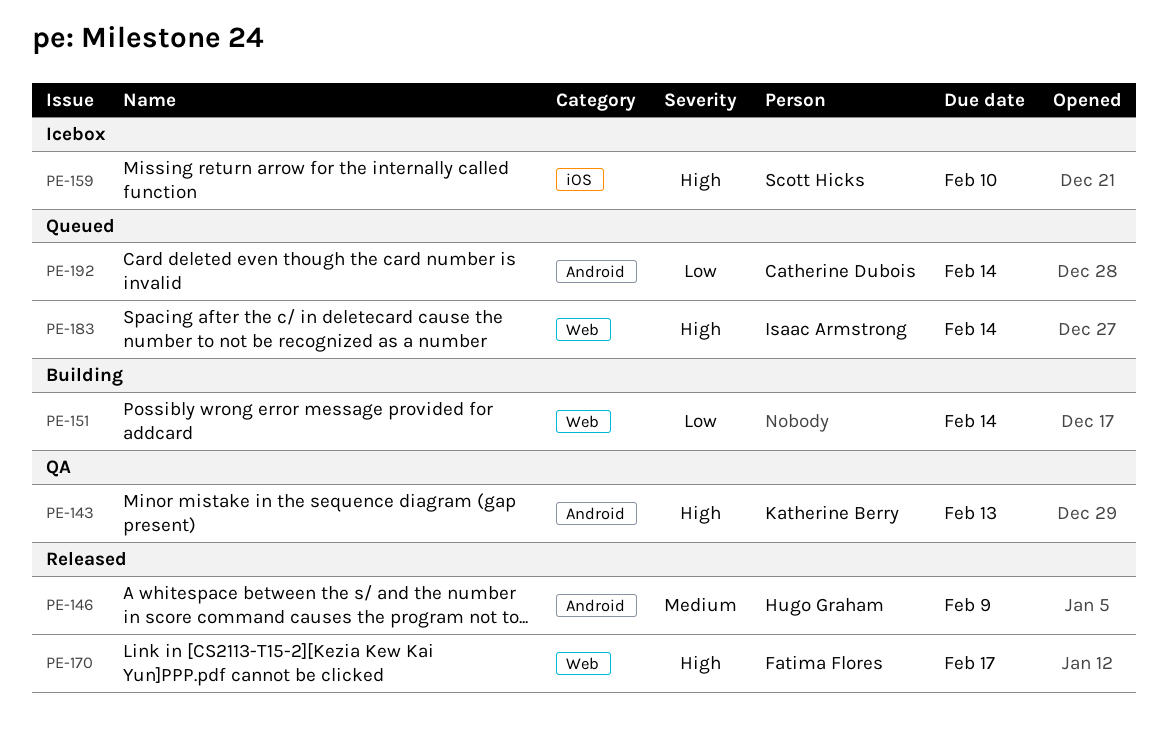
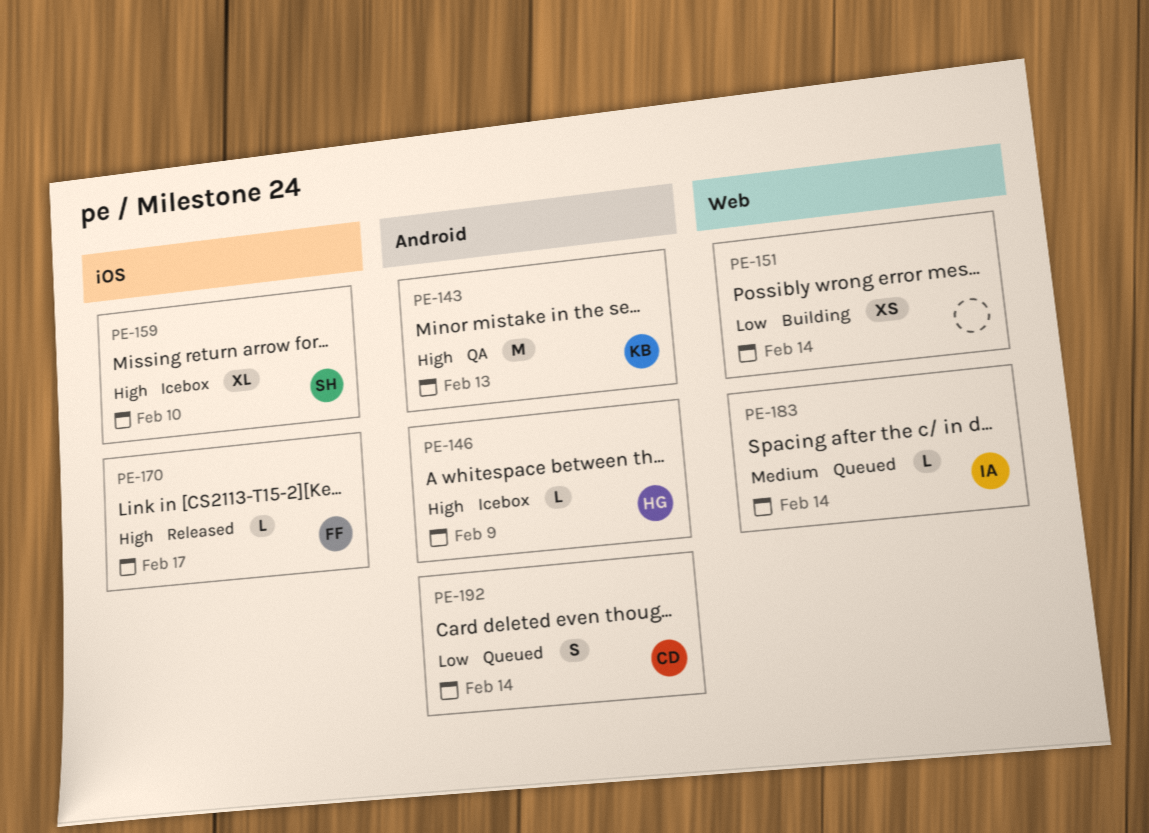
PE-146, status: Released -> Icebox
PE-146, priority: Medium -> High
PE-170, label: Web -> iOS
PE-183, priority: High -> Medium

